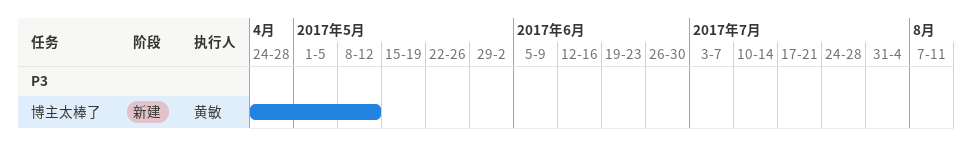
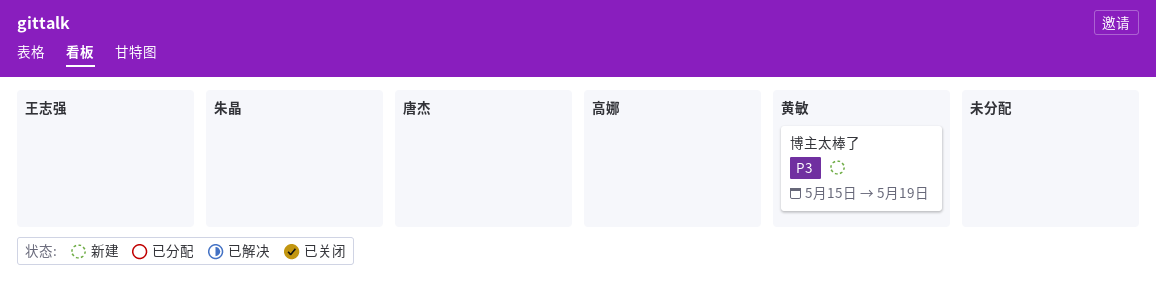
博主太棒了, start: Apr 24 -> May 15
博主太棒了, due: May 12 -> May 19

